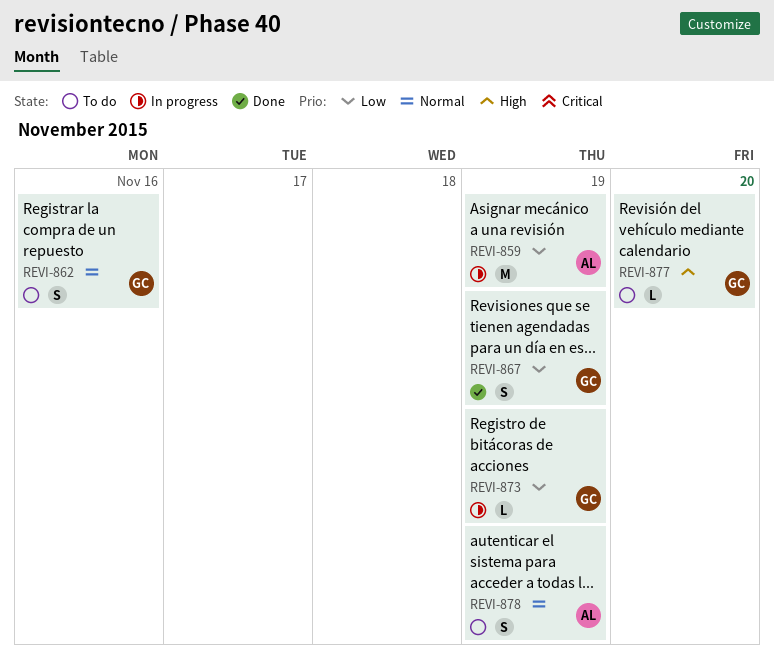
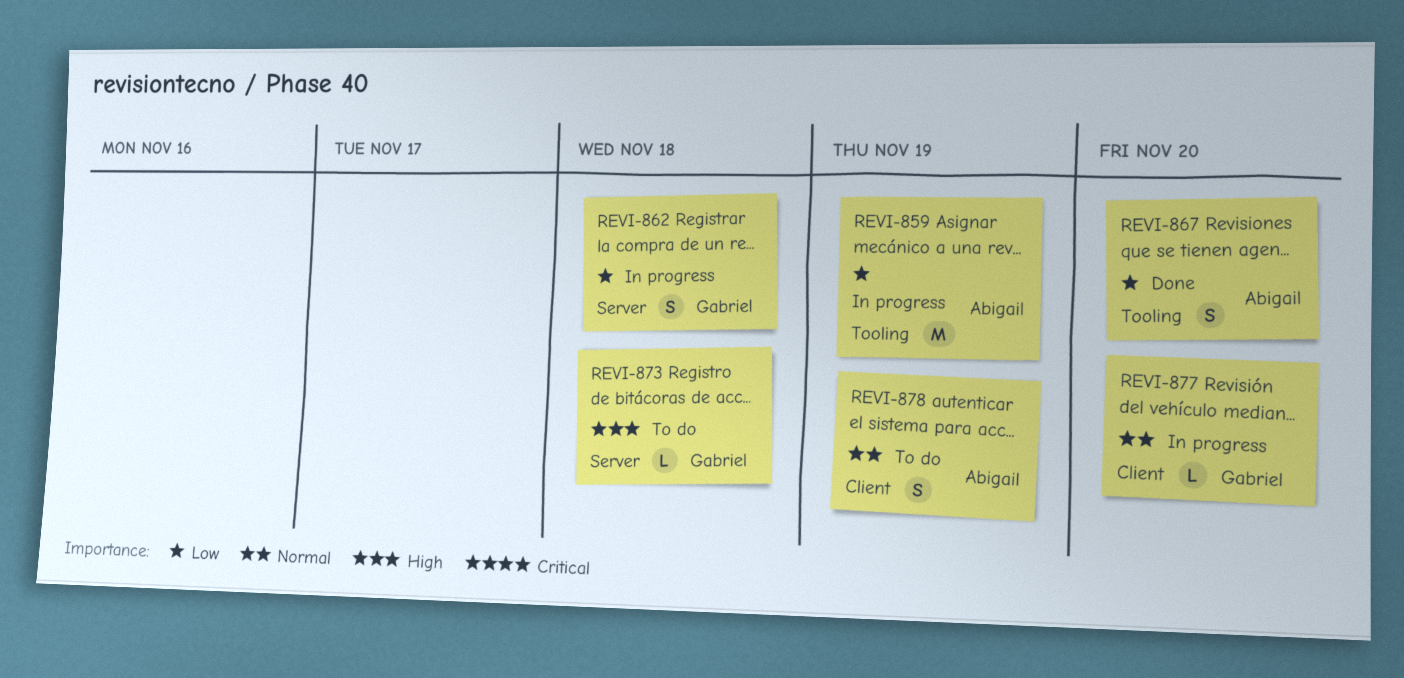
REVI-862, status: To do -> In progress
REVI-862, priority: Normal -> Low
REVI-862, due: Nov 16 -> Nov 18
REVI-867, owner: Gabriel -> Abigail
REVI-867, due: Nov 19 -> Nov 20
REVI-873, status: In progress -> To do
REVI-873, priority: Low -> High
REVI-873, due: Nov 19 -> Nov 18
REVI-877, status: To do -> In progress
REVI-877, priority: High -> Normal

